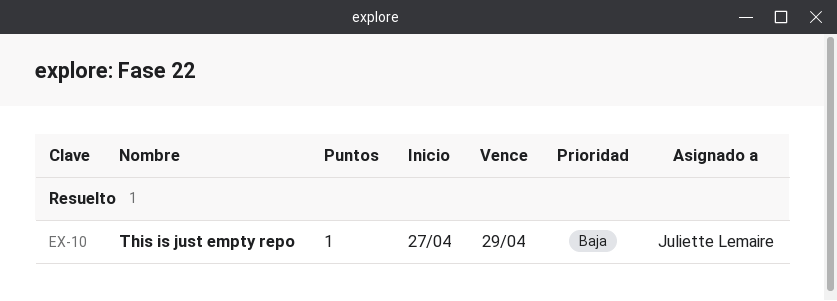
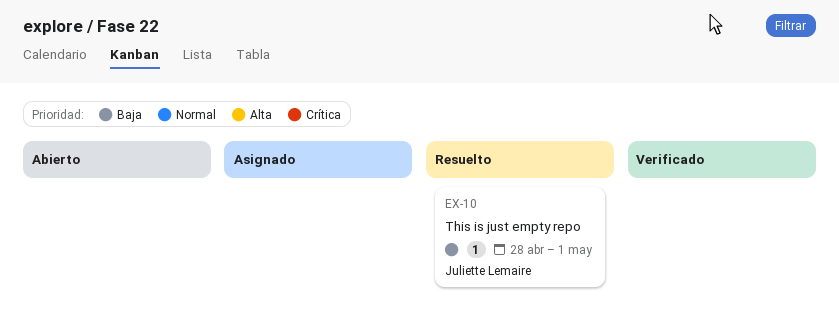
EX-10, start: Apr 27 -> Apr 28
EX-10, due: Apr 29 -> May 1

